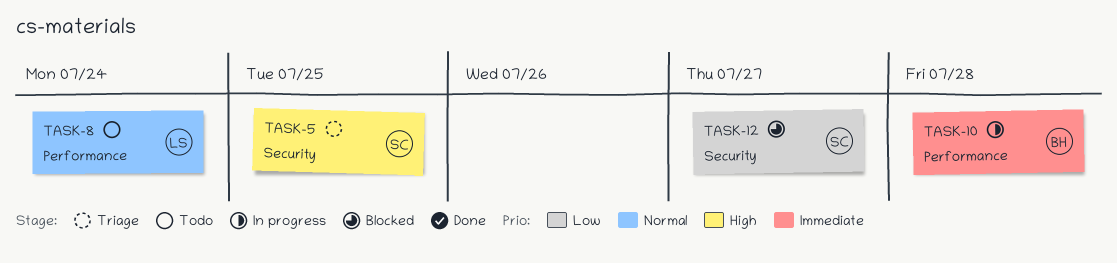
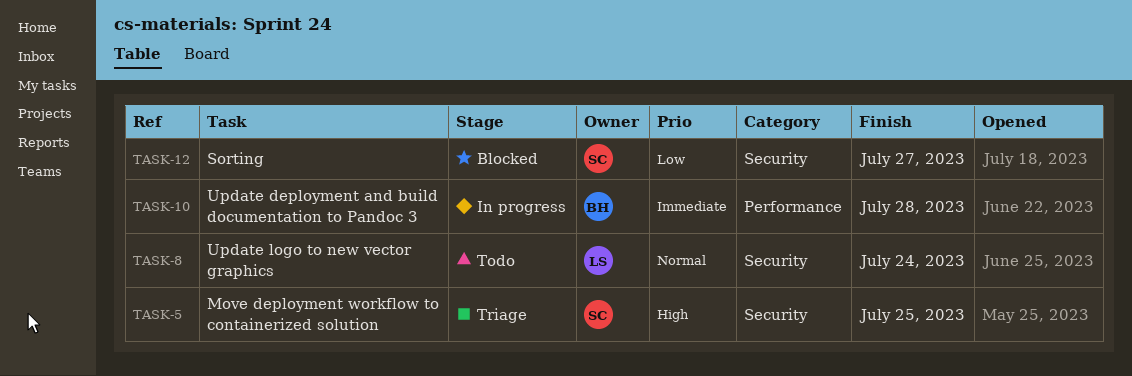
TASK-8, label: Performance -> Security

